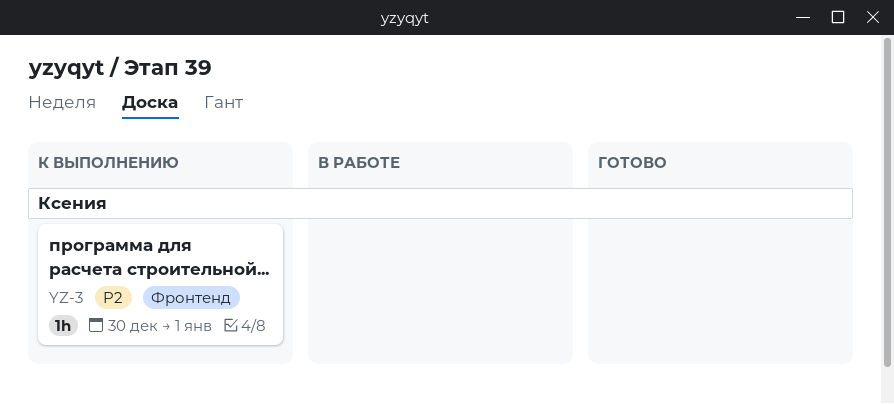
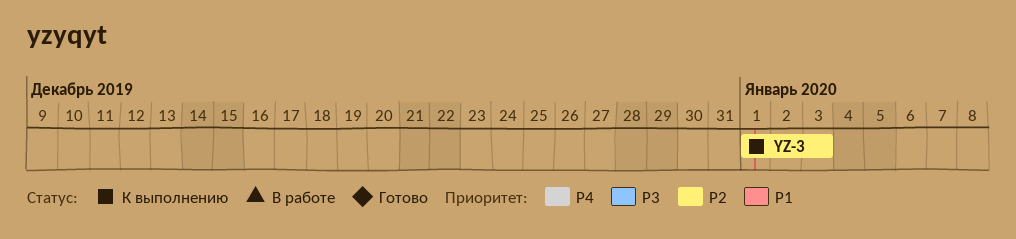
YZ-3, start: Dec 30 -> Jan 1
YZ-3, due: Jan 1 -> Jan 3

